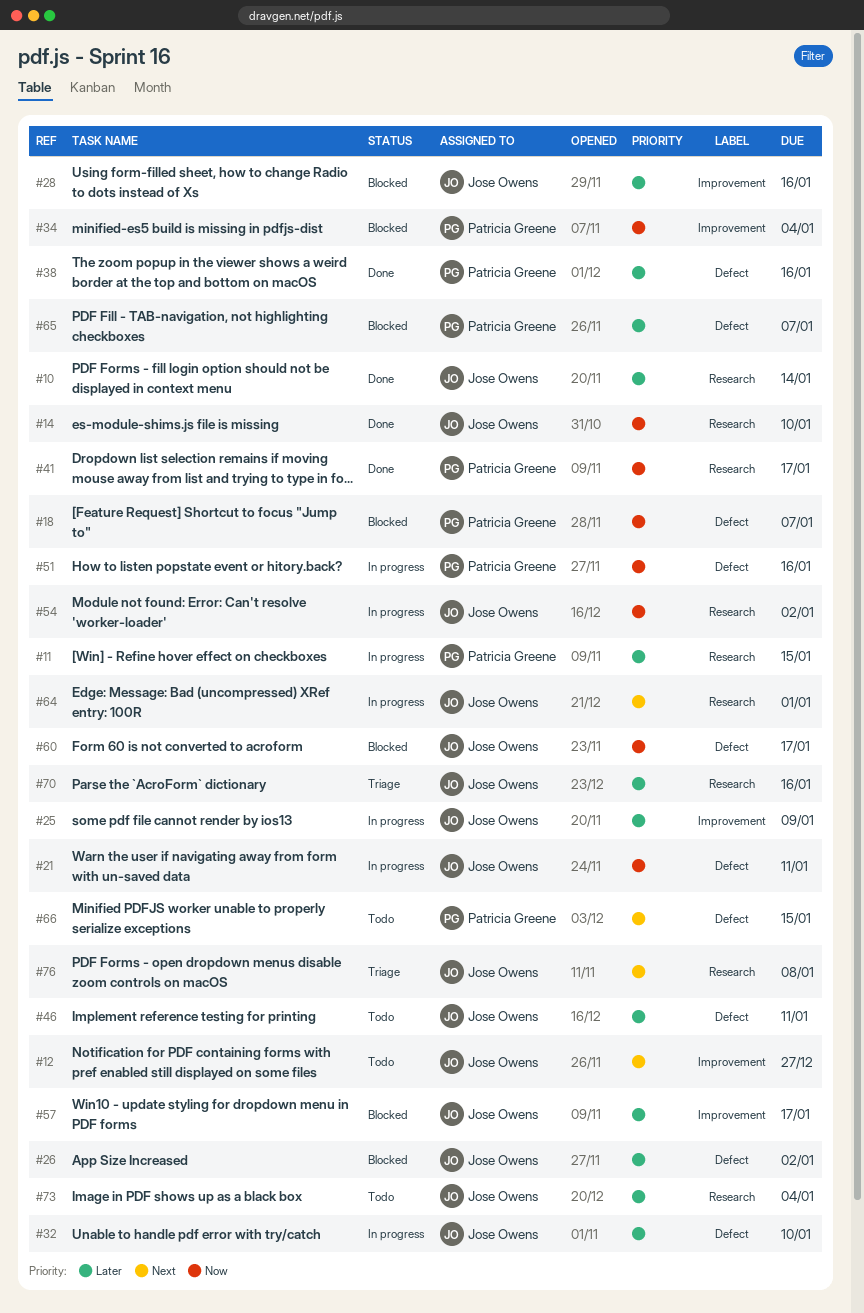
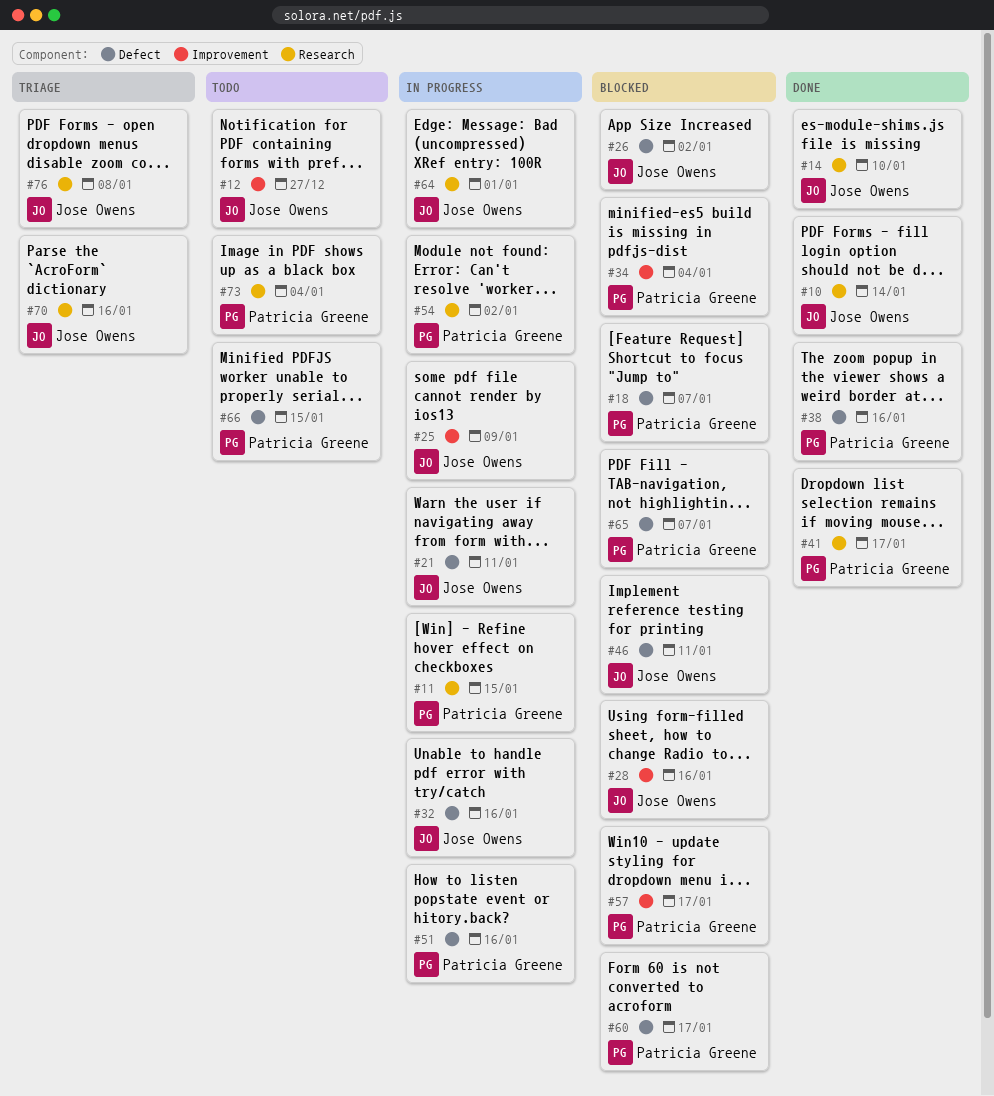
#32, due: Jan 10 -> Jan 16
#46, status: Todo -> Blocked
#54, owner: Jose Owens -> Patricia Greene
#57, owner: Jose Owens -> Patricia Greene
#60, owner: Jose Owens -> Patricia Greene
#73, owner: Jose Owens -> Patricia Greene

